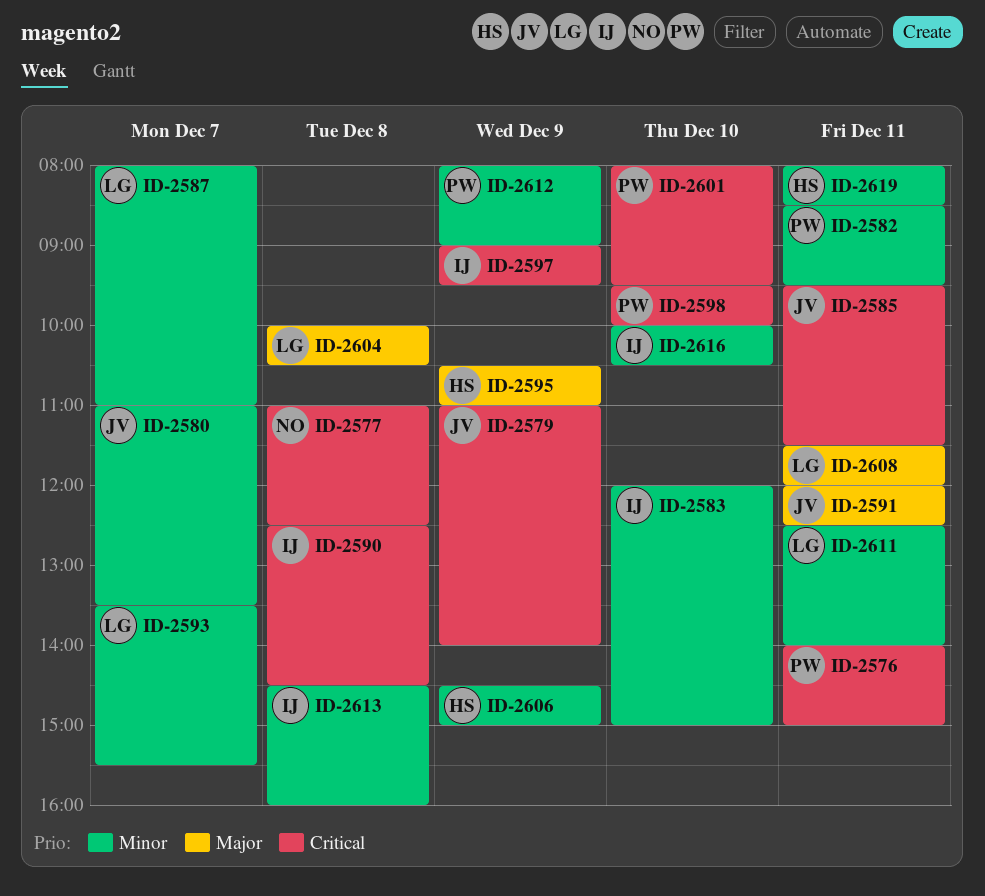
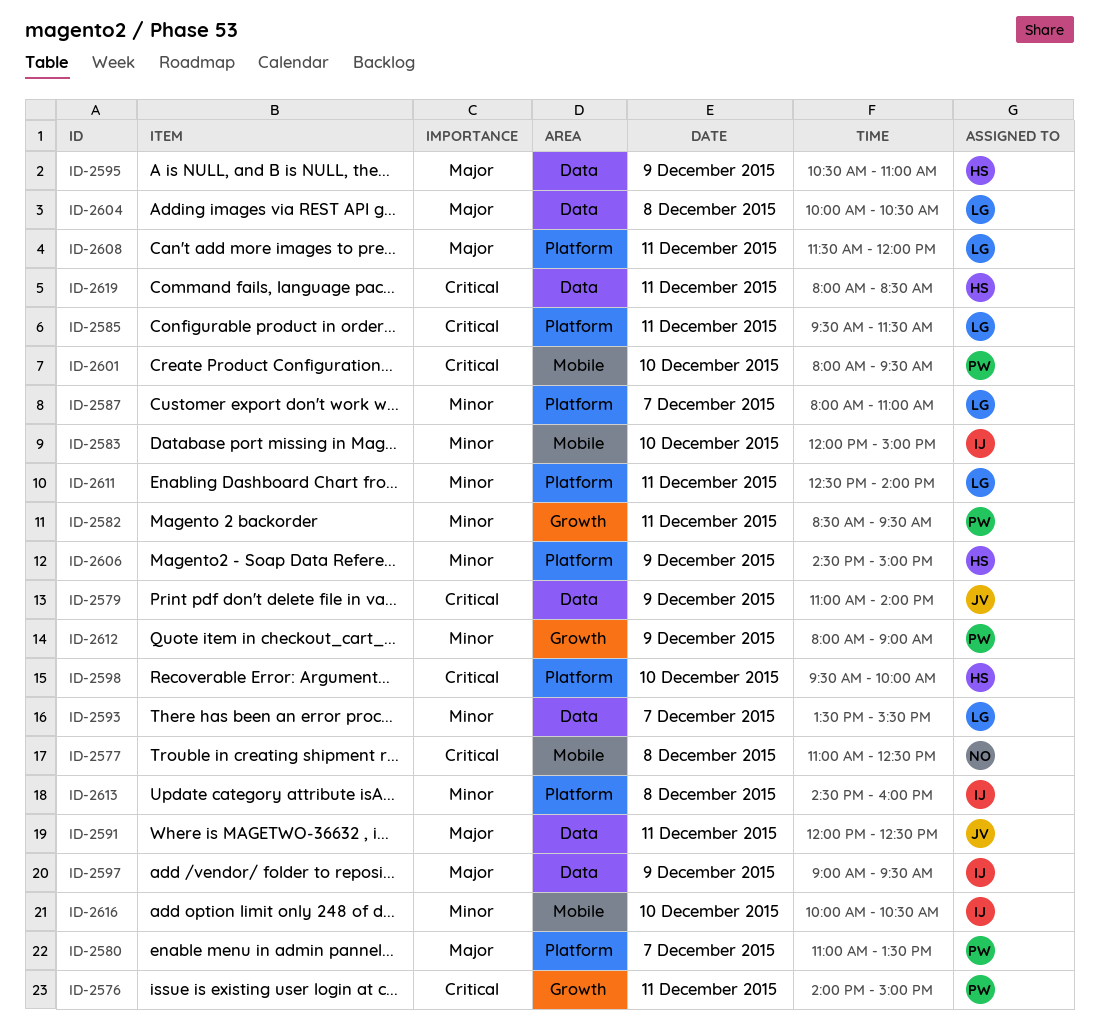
ID-2580, owner: JV -> PW
ID-2580, priority: Minor -> Major
ID-2585, owner: JV -> LG
ID-2590: present -> none
ID-2597, priority: Critical -> Major
ID-2598, owner: PW -> HS
ID-2619, priority: Minor -> Critical

